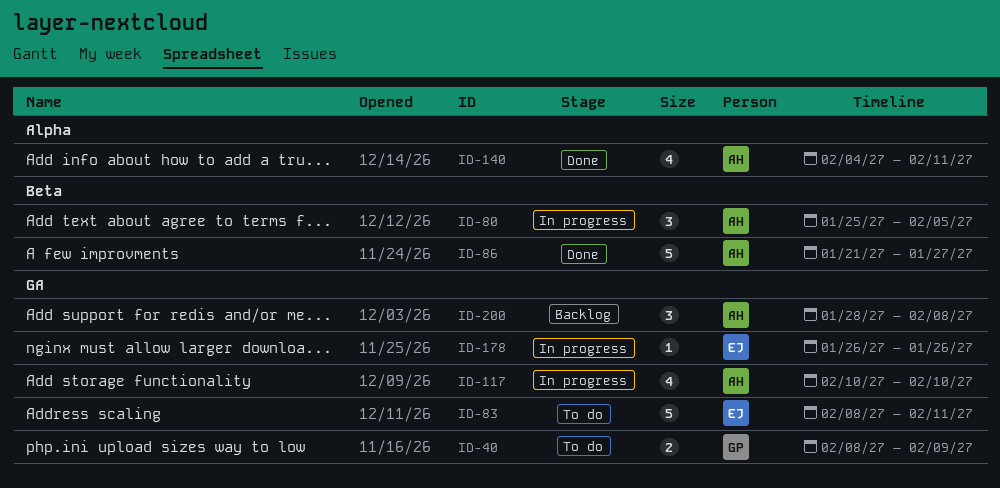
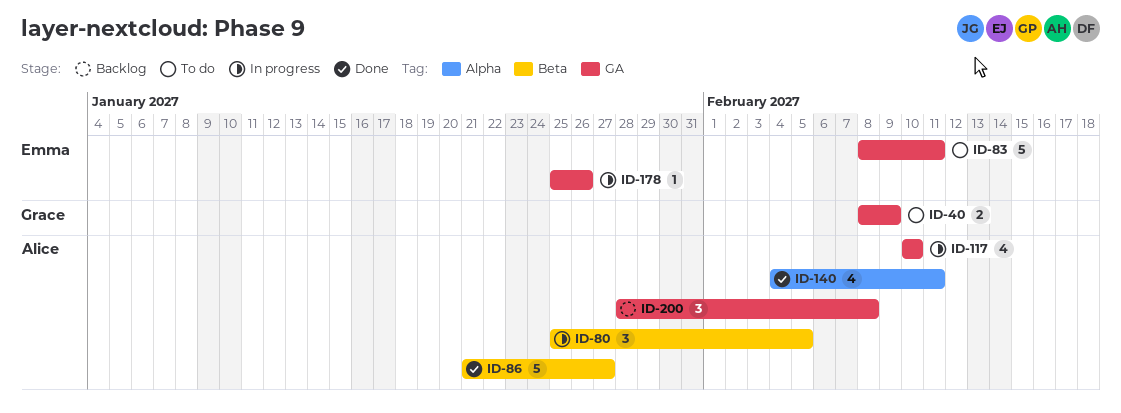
ID-178, start: Jan 26 -> Jan 25

